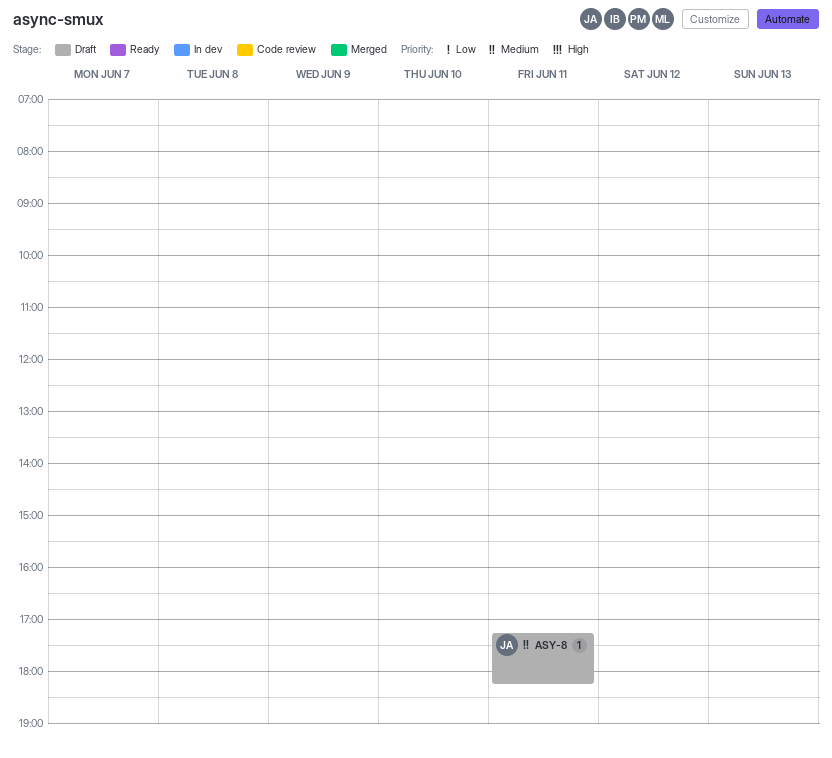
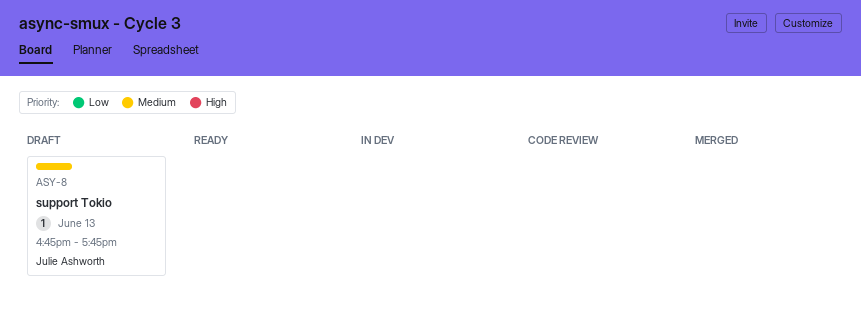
ASY-8, day: Jun 11 -> Jun 13
ASY-8, begins: 17:15 -> 16:45
ASY-8, ends: 18:15 -> 17:45

